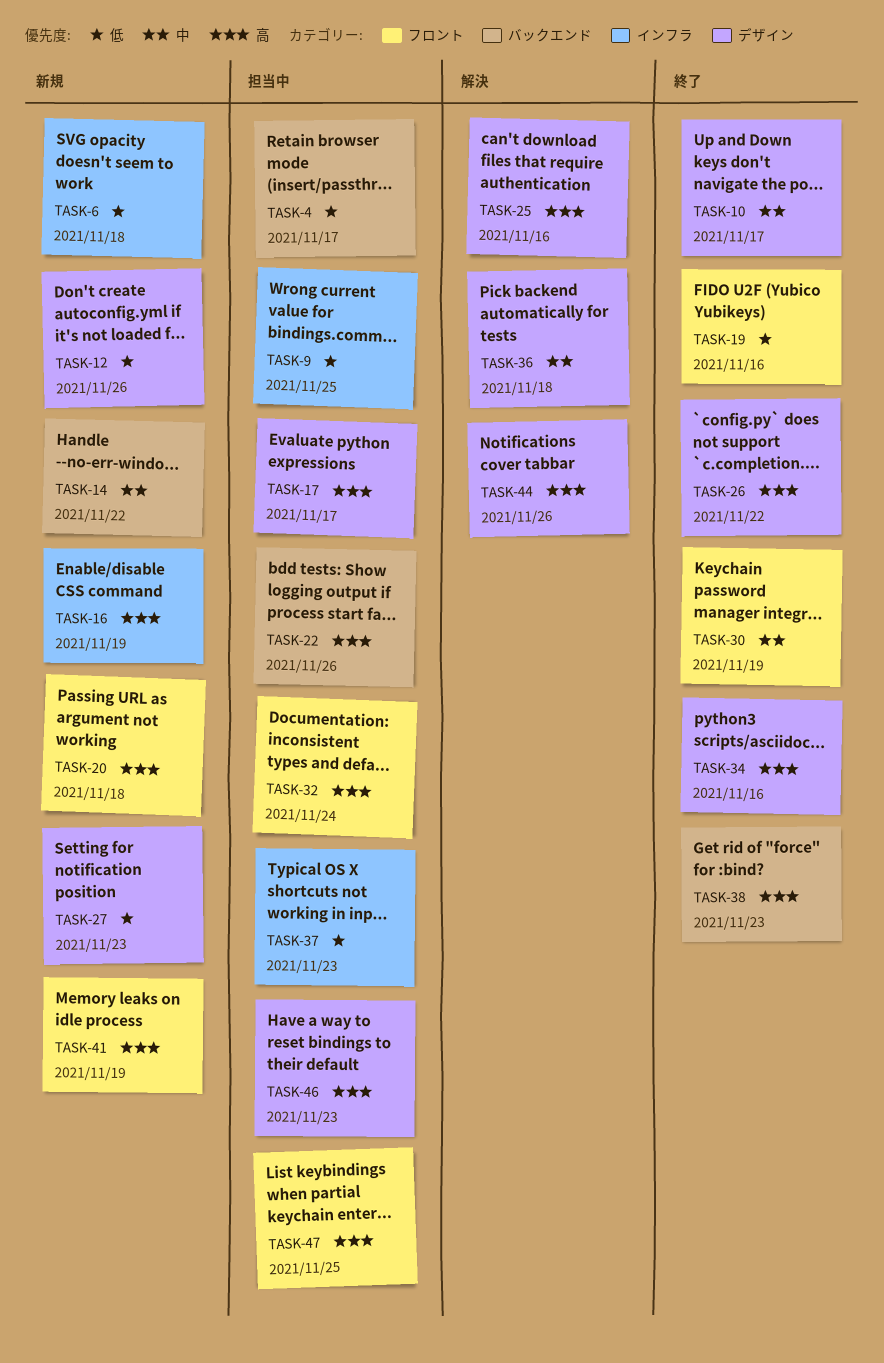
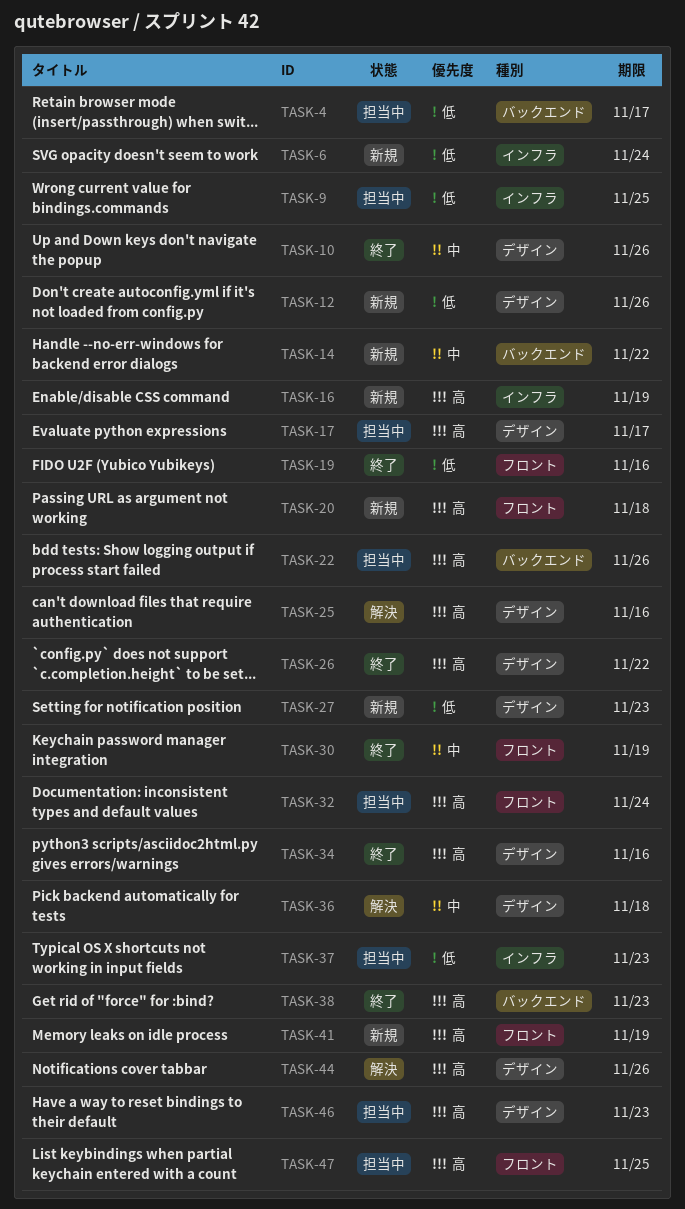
TASK-6, due: Nov 18 -> Nov 24
TASK-10, due: Nov 17 -> Nov 26

